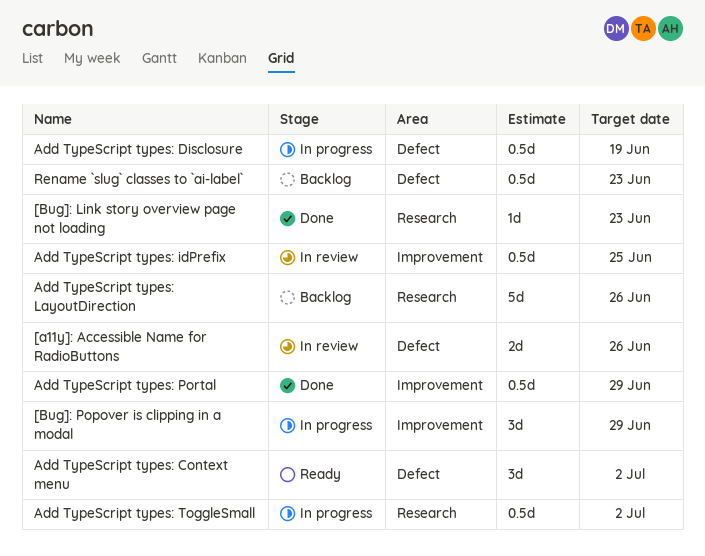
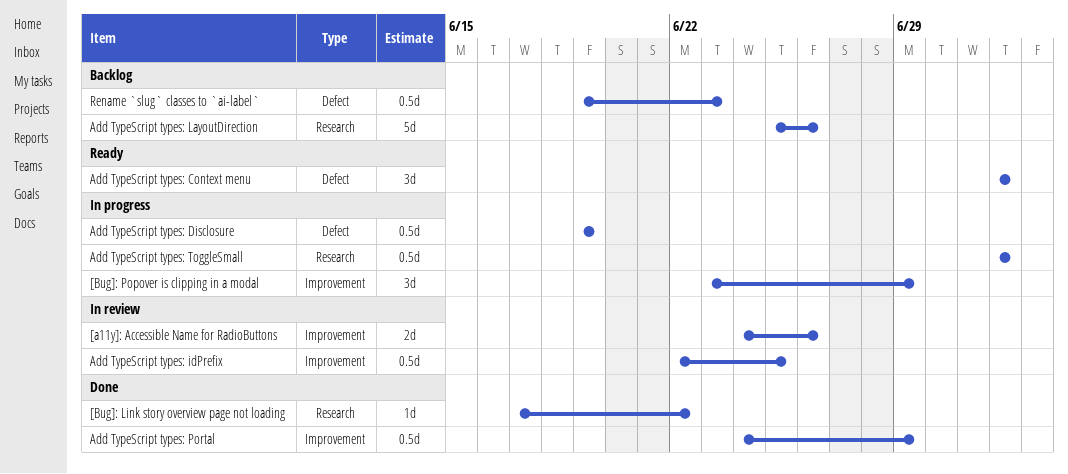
[a11y]: Accessible Name for RadioButtons, label: Defect -> Improvement
[Bug]: Link story overview page not loading, due: Jun 23 -> Jun 22

